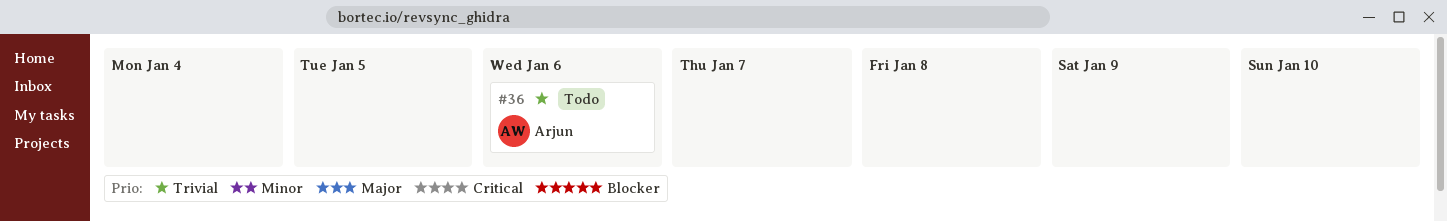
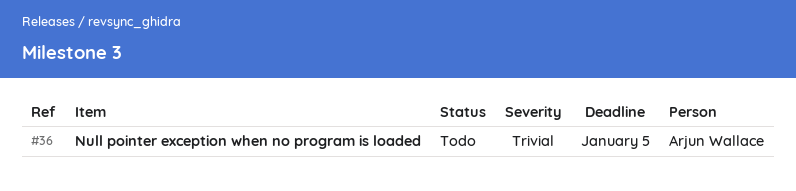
#36, due: Jan 6 -> Jan 5

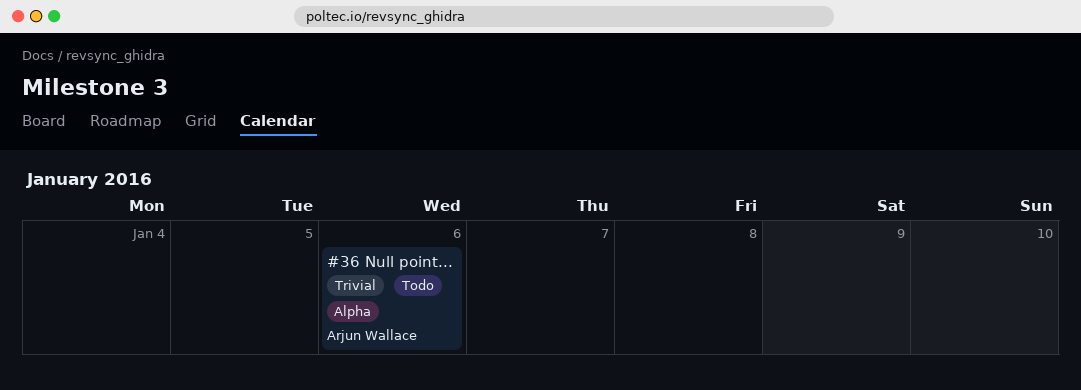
#36, due: Jan 5 -> Jan 6

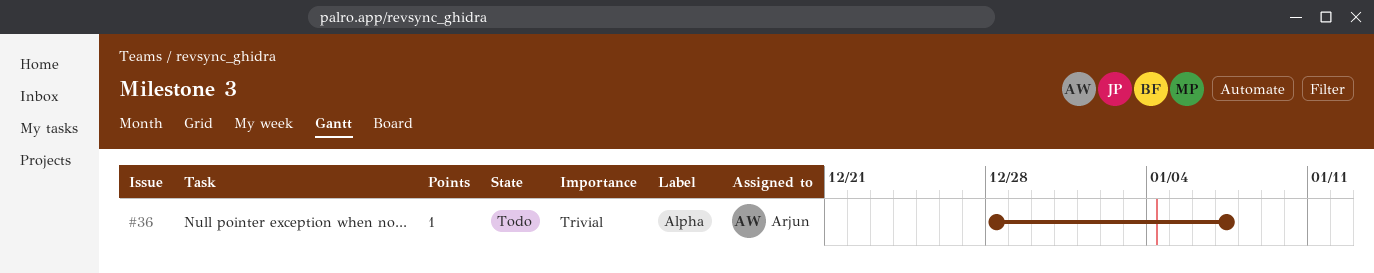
#36, due: Jan 6 -> Jan 7

